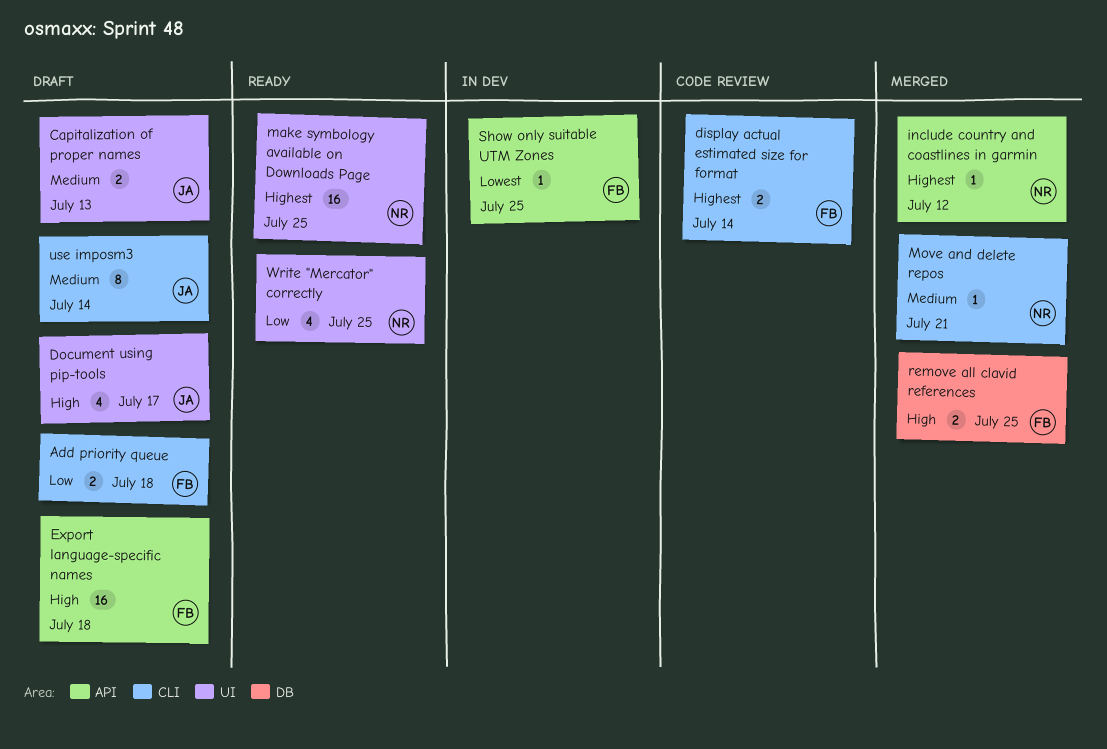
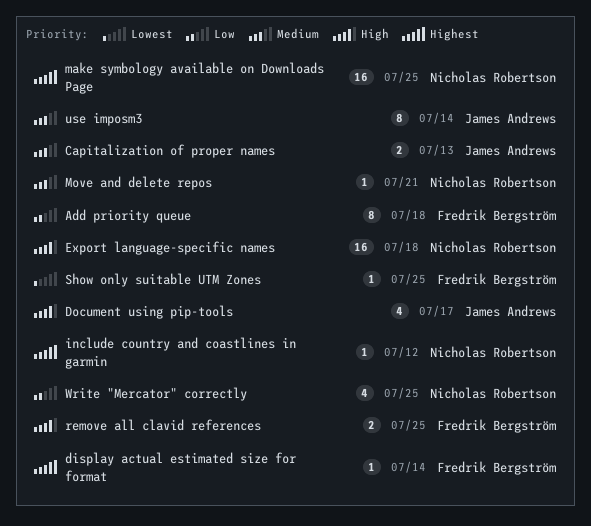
Add priority queue, estimate: 2 -> 8
display actual estimated size for format, estimate: 2 -> 1
Export language-specific names, owner: Fredrik Bergström -> Nicholas Robertson

